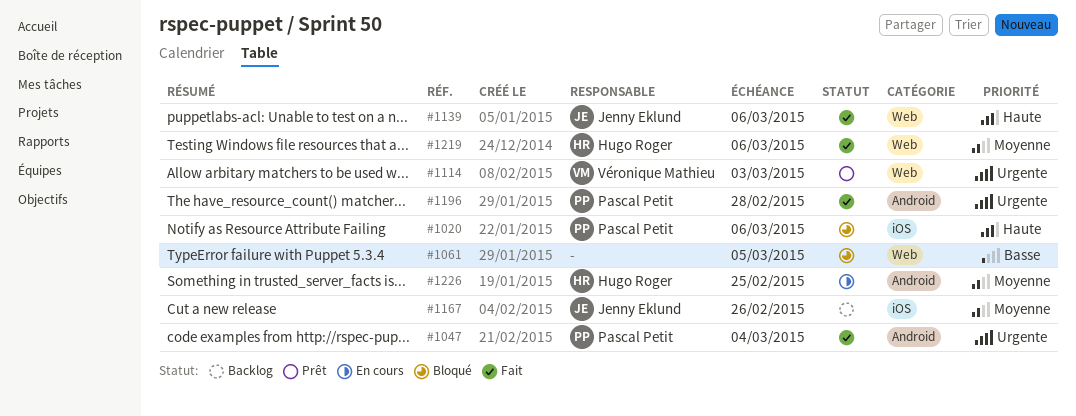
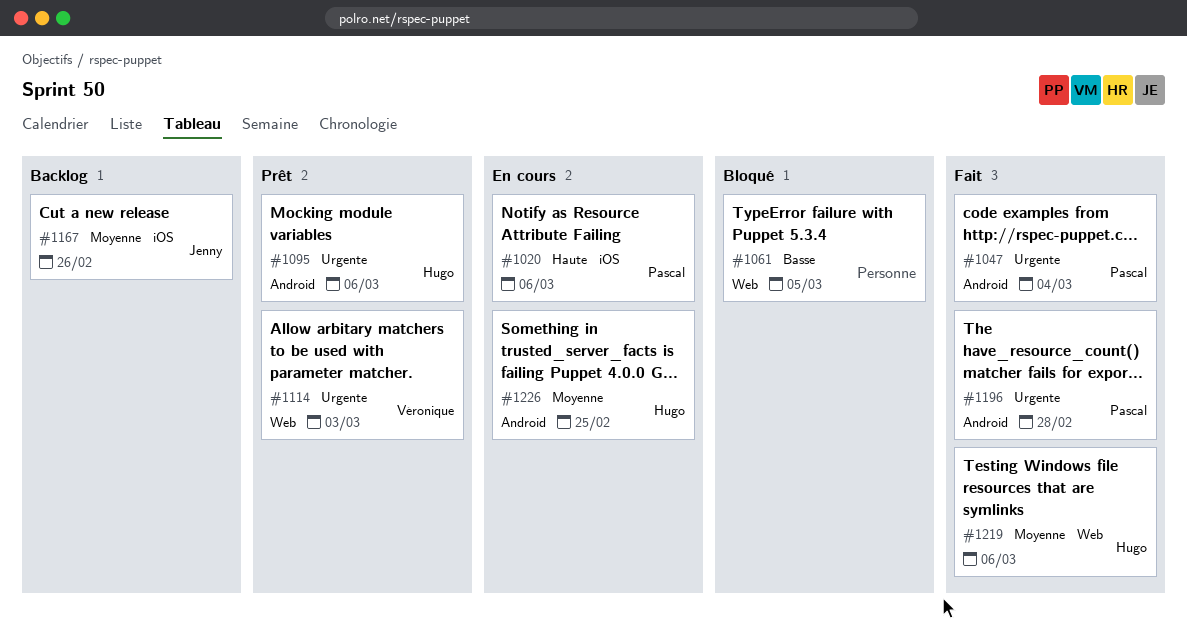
#1020, status: Bloqué -> En cours
#1095: none -> present
#1139: present -> none

